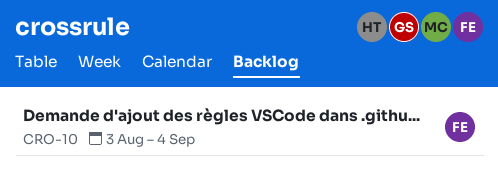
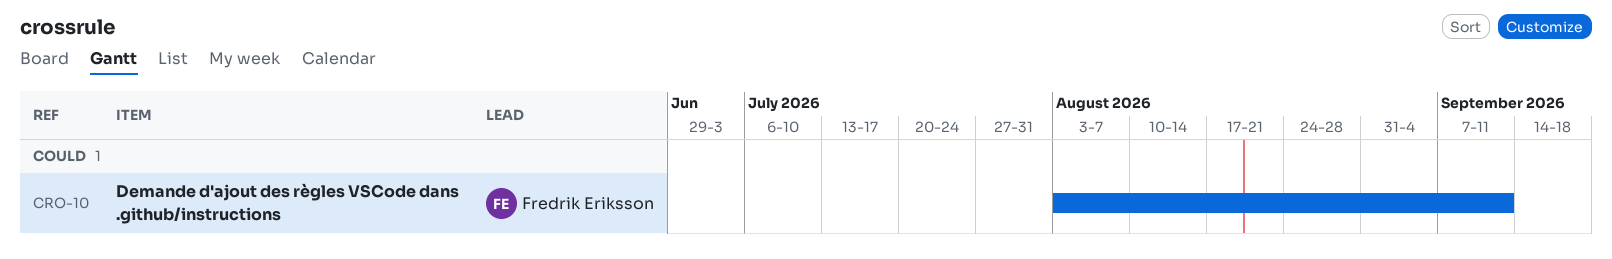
CRO-10, due: Sep 4 -> Sep 11

